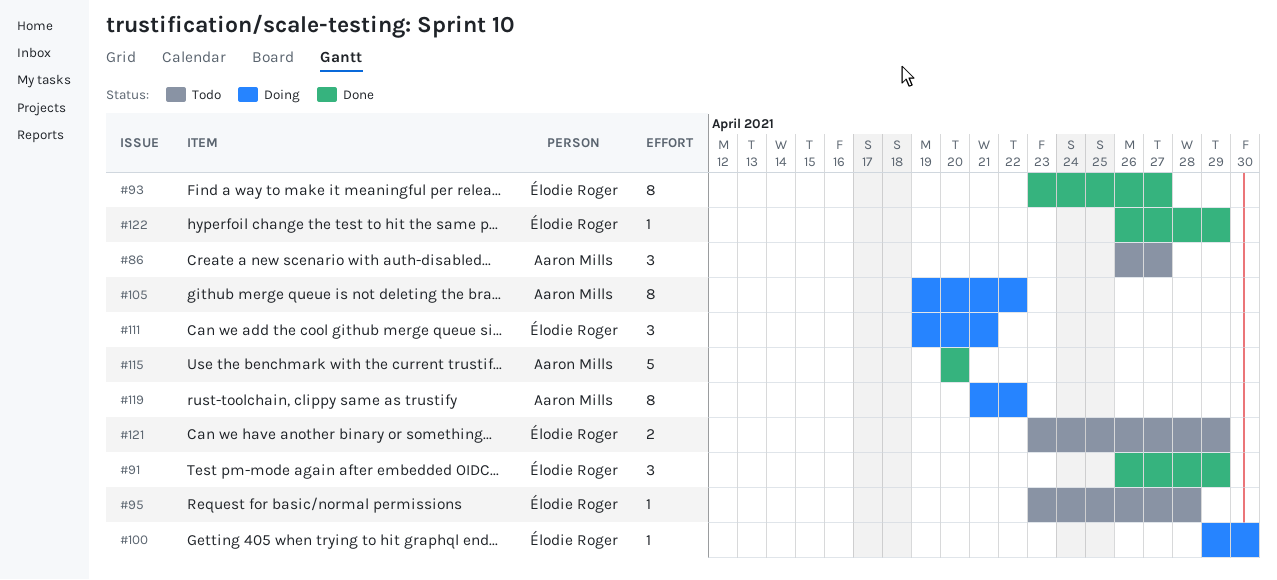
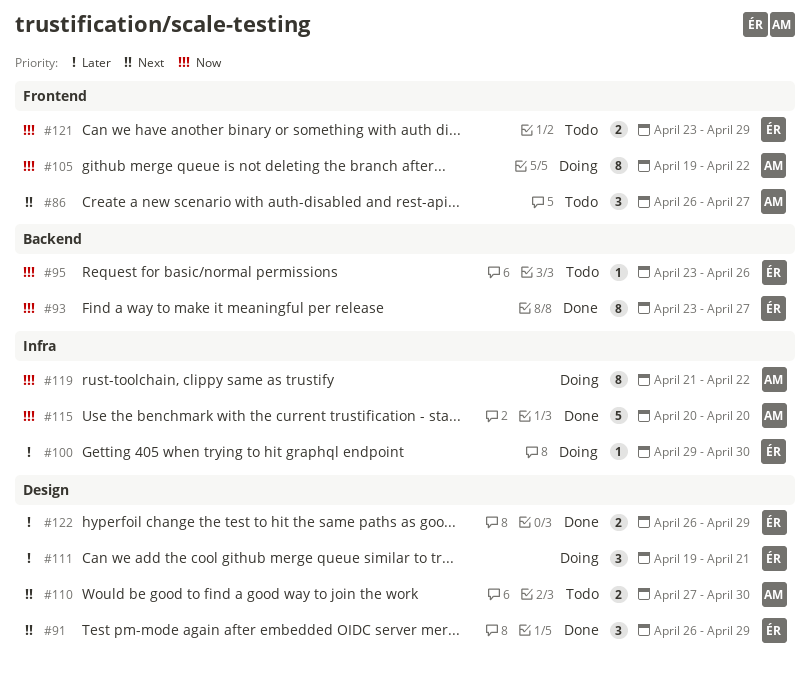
#95, due: Apr 28 -> Apr 26
#110: none -> present
#122, estimate: 1 -> 2

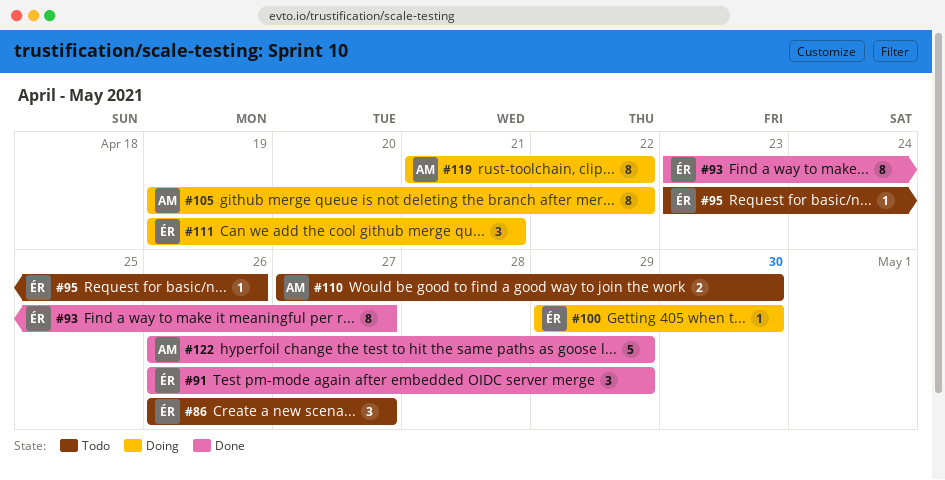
#86, owner: AM -> ÉR
#115: present -> none
#121: present -> none
#122, owner: ÉR -> AM
#122, estimate: 2 -> 5

